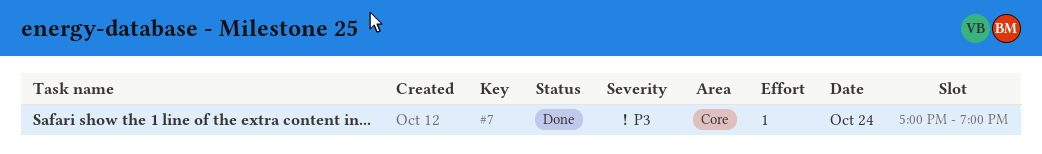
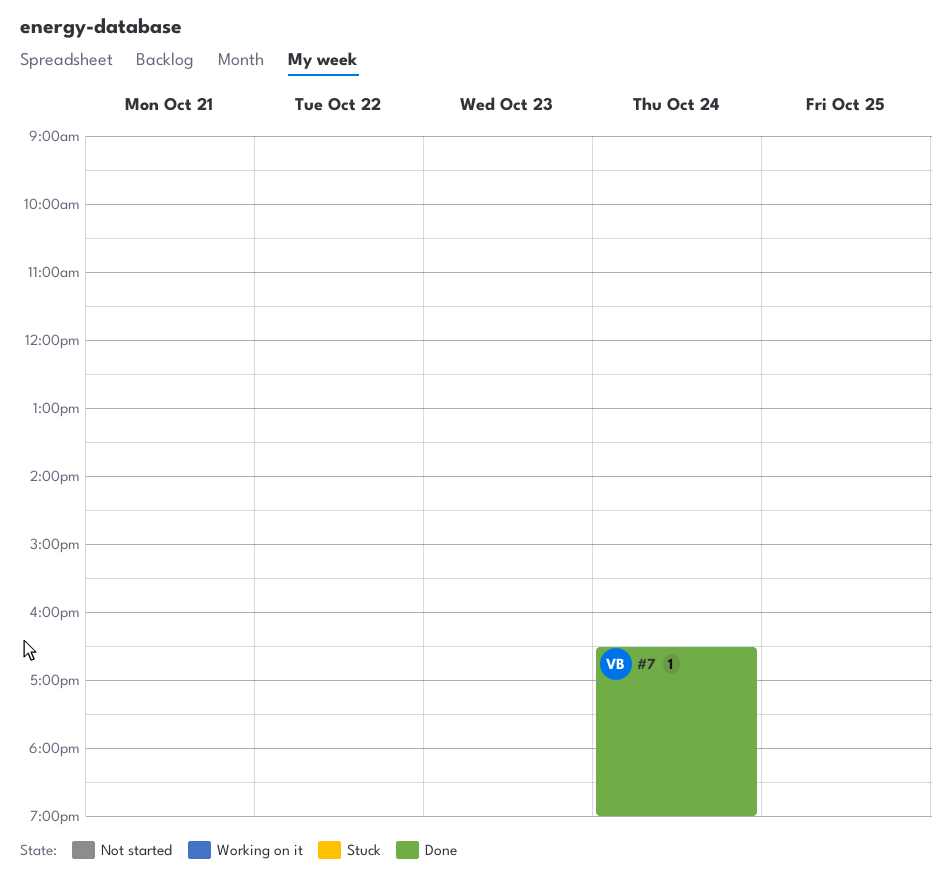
#7, begins: 17:00 -> 16:30

